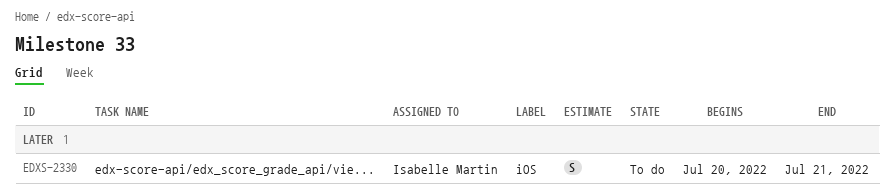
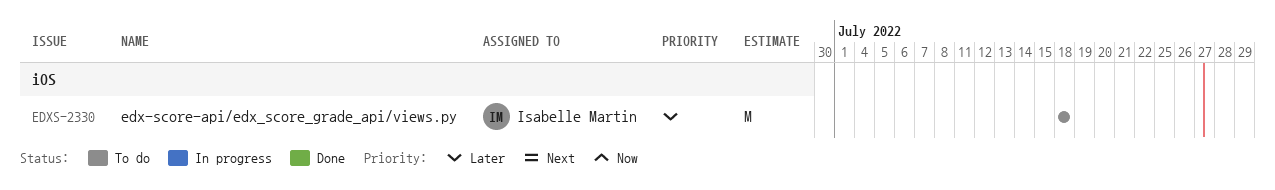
EDXS-2330, estimate: S -> M
EDXS-2330, start: Jul 20 -> Jul 18
EDXS-2330, due: Jul 21 -> Jul 18

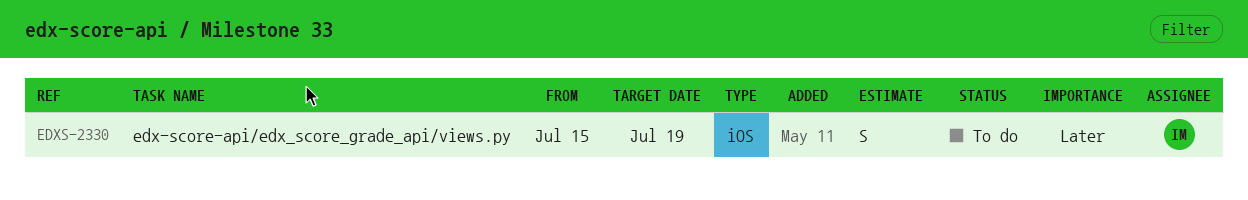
EDXS-2330, estimate: M -> S
EDXS-2330, start: Jul 18 -> Jul 15
EDXS-2330, due: Jul 18 -> Jul 19

